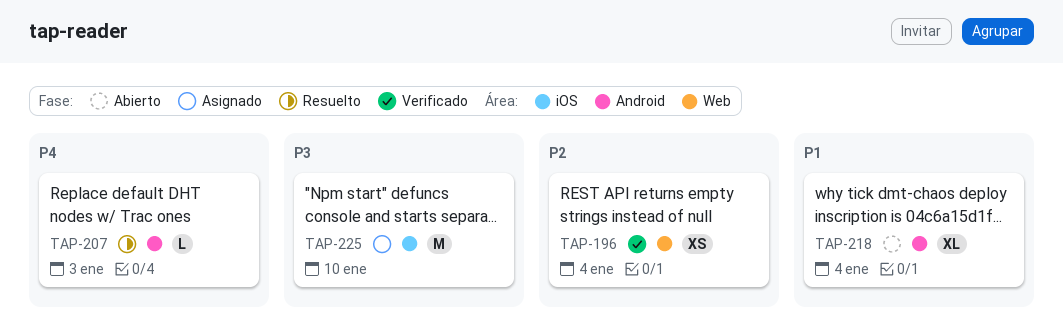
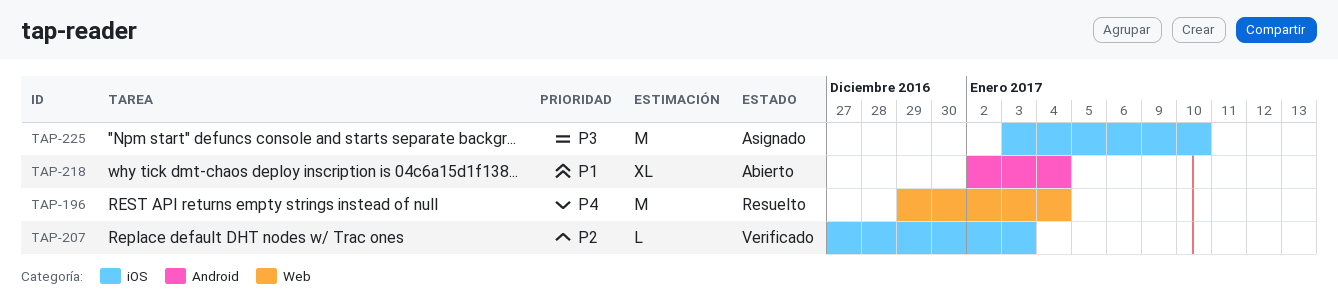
TAP-196, status: Verificado -> Resuelto
TAP-196, priority: P2 -> P4
TAP-196, estimate: XS -> M
TAP-207, status: Resuelto -> Verificado
TAP-207, priority: P4 -> P2
TAP-207, label: Android -> iOS

